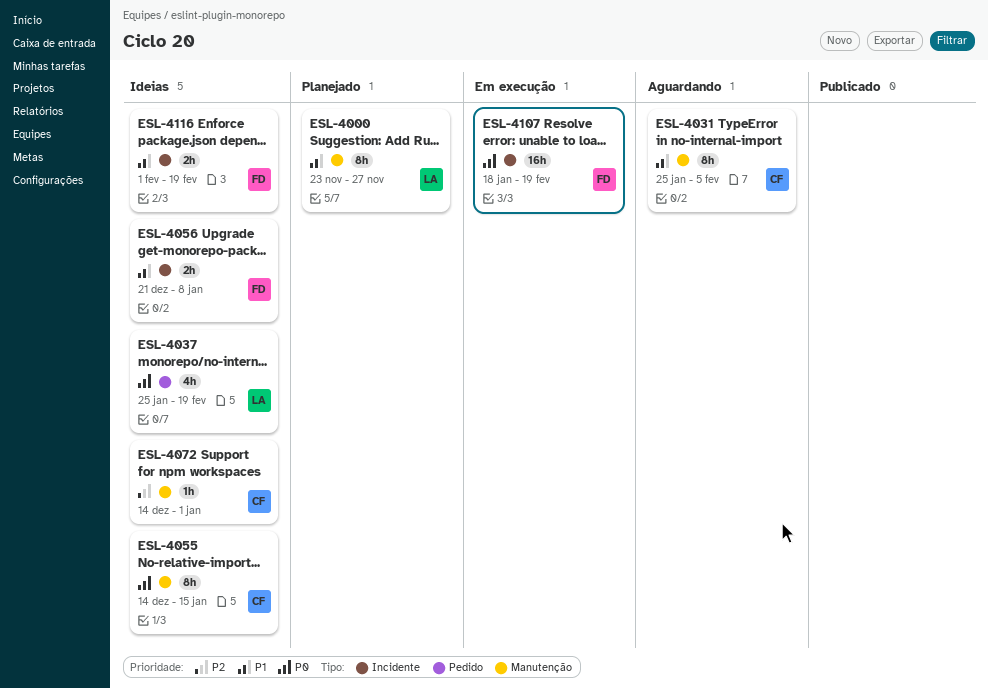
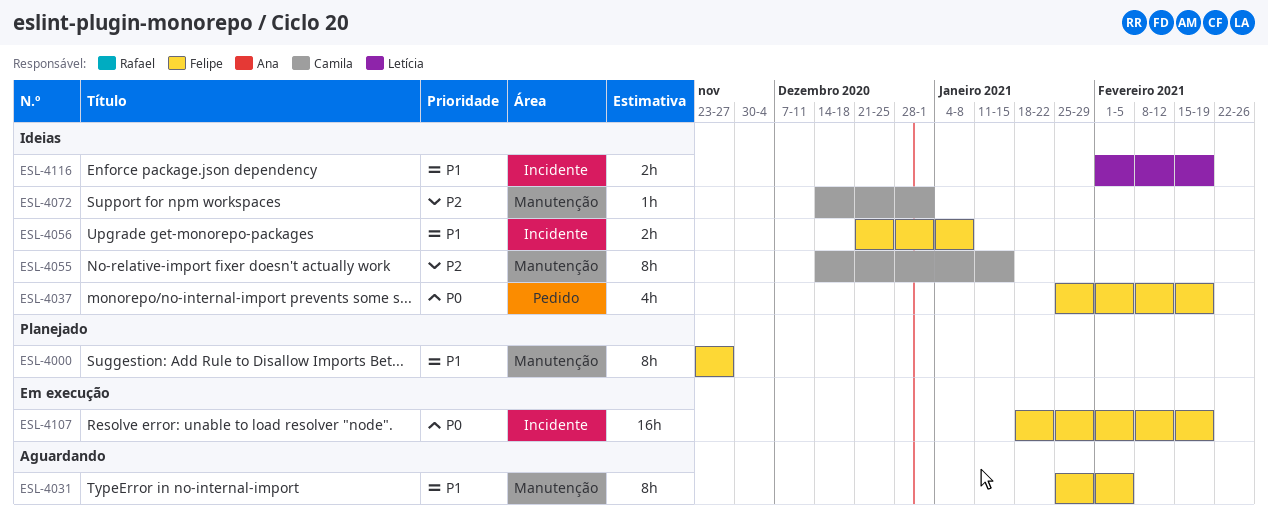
ESL-4000, owner: Letícia -> Felipe
ESL-4031, owner: Camila -> Felipe
ESL-4037, owner: Letícia -> Felipe
ESL-4055, priority: P0 -> P2
ESL-4116, owner: Felipe -> Letícia

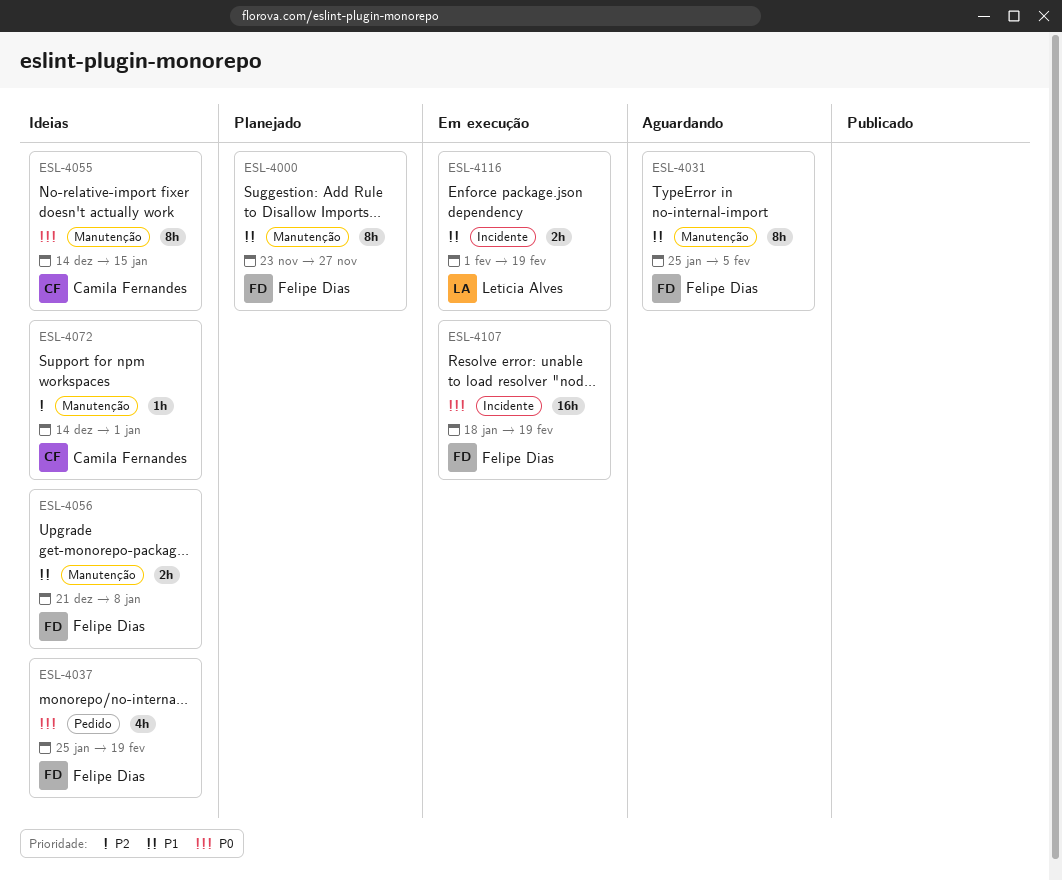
ESL-4055, priority: P2 -> P0
ESL-4056, label: Incidente -> Manutenção
ESL-4116, status: Ideias -> Em execução

